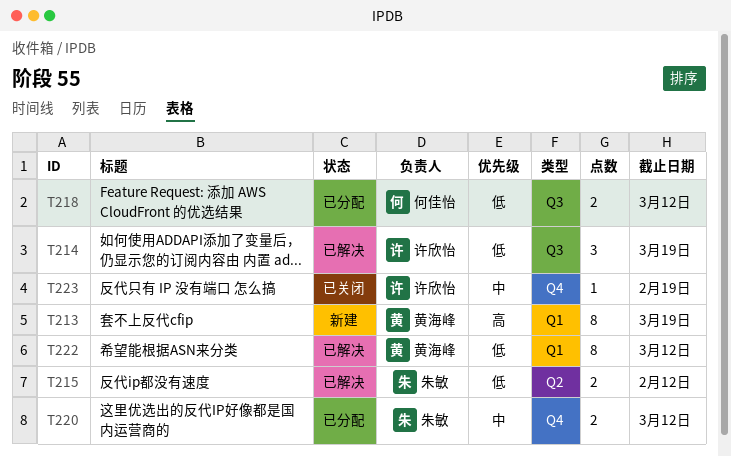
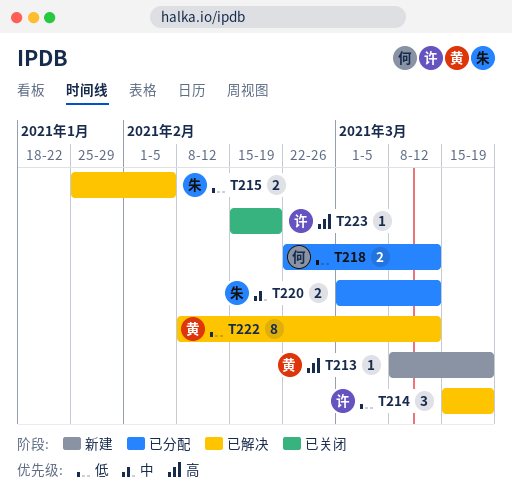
T213, estimate: 8 -> 1
T215, due: Feb 12 -> Feb 5
T223, priority: 中 -> 高

